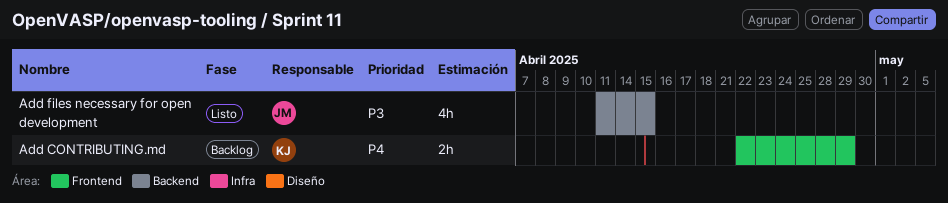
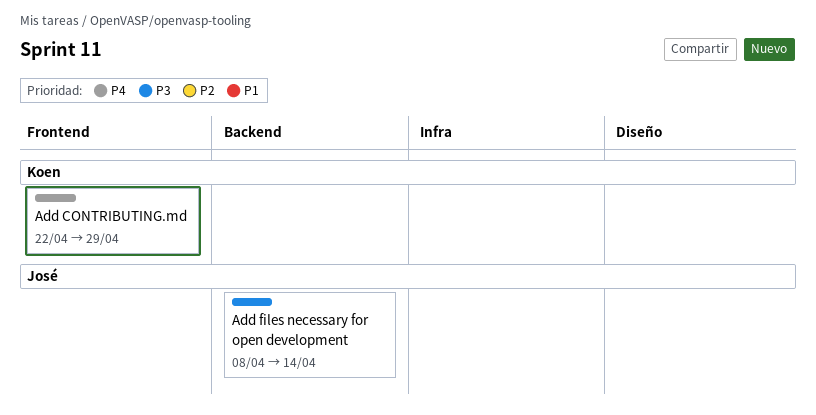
Add files necessary for open development, start: Apr 11 -> Apr 8
Add files necessary for open development, due: Apr 15 -> Apr 14

